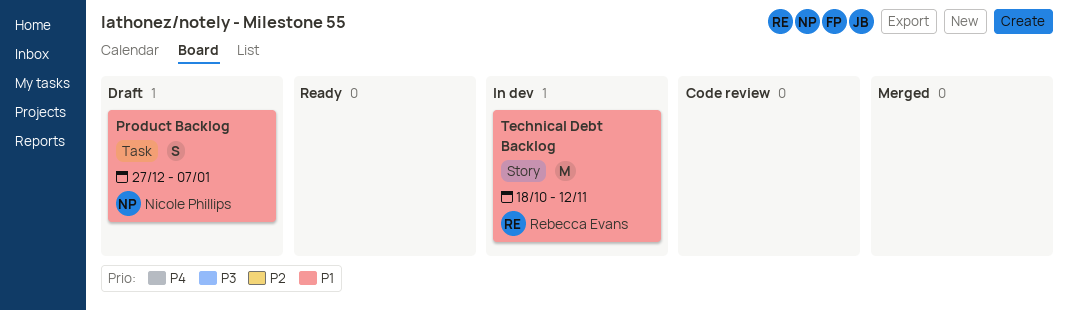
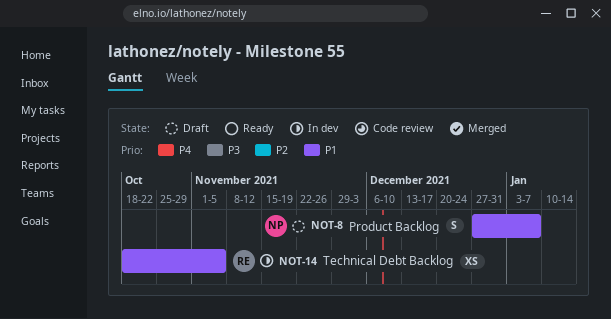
Technical Debt Backlog, estimate: M -> XS
Technical Debt Backlog, due: Nov 12 -> Nov 5

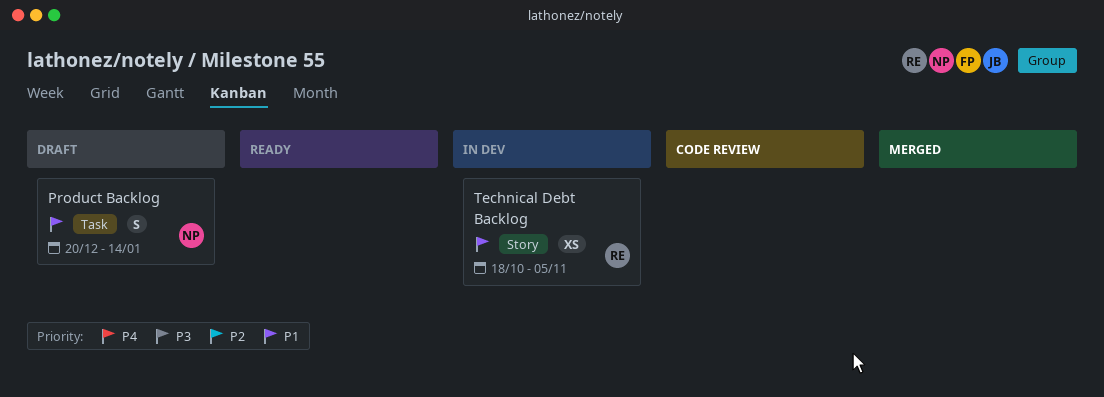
Product Backlog, start: Dec 27 -> Dec 20
Product Backlog, due: Jan 7 -> Jan 14

